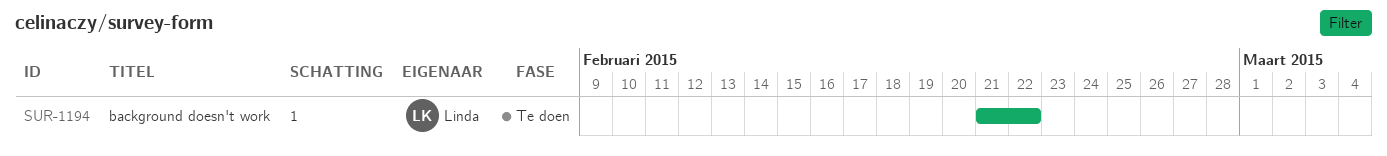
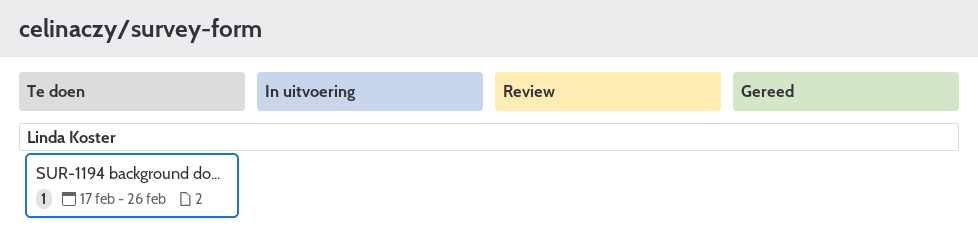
SUR-1194, start: Feb 21 -> Feb 17
SUR-1194, due: Feb 22 -> Feb 26

